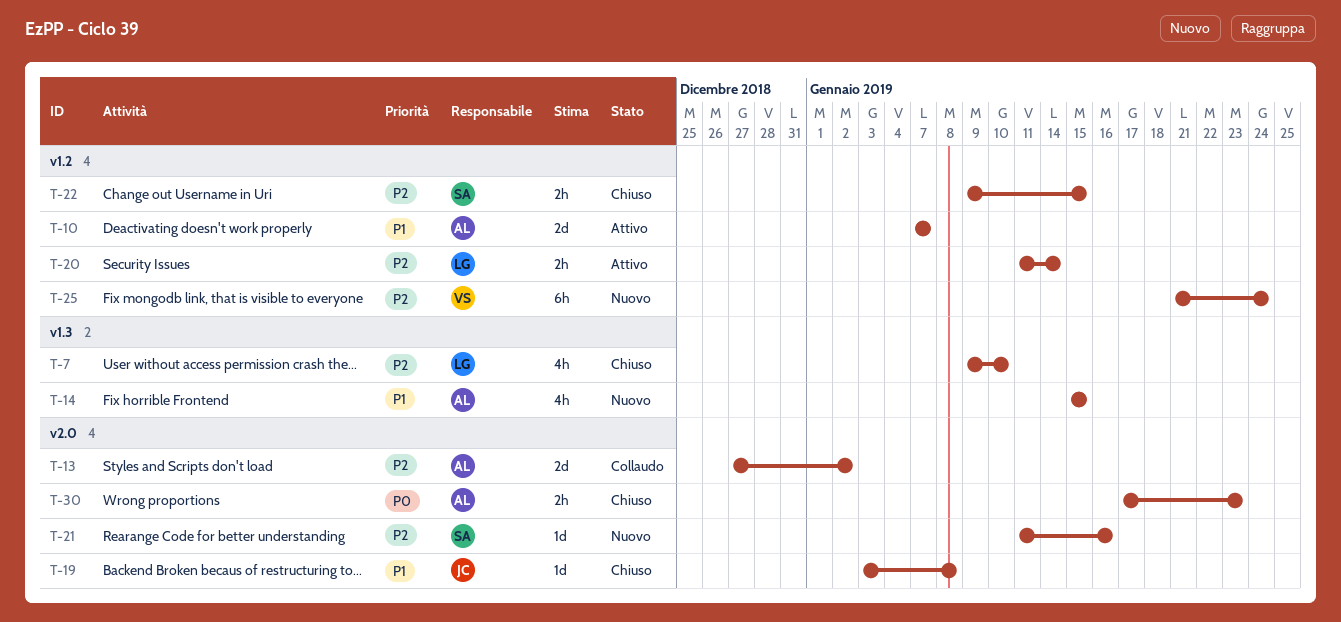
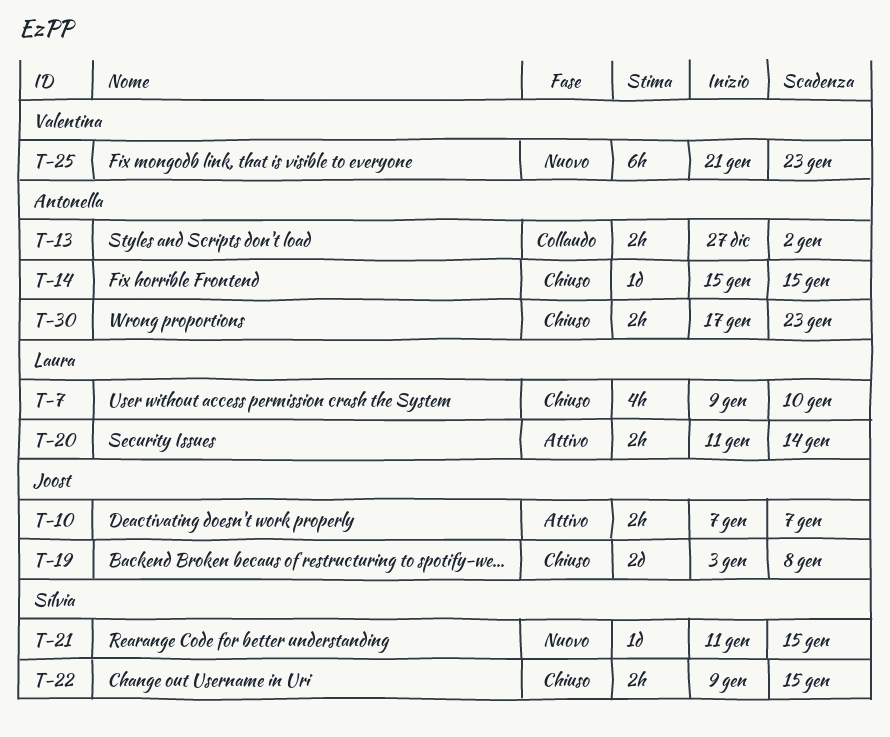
T-10, owner: Antonella -> Joost
T-10, estimate: 2d -> 2h
T-13, estimate: 2d -> 2h
T-14, status: Nuovo -> Chiuso
T-14, estimate: 4h -> 1d
T-19, estimate: 1d -> 2d
T-21, due: Jan 16 -> Jan 15
T-25, due: Jan 24 -> Jan 23

